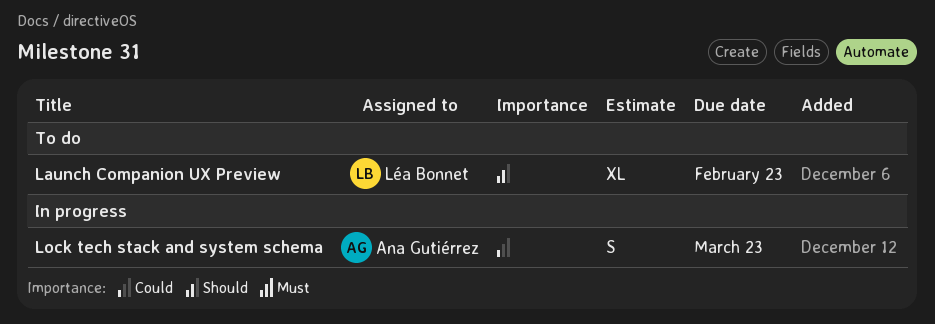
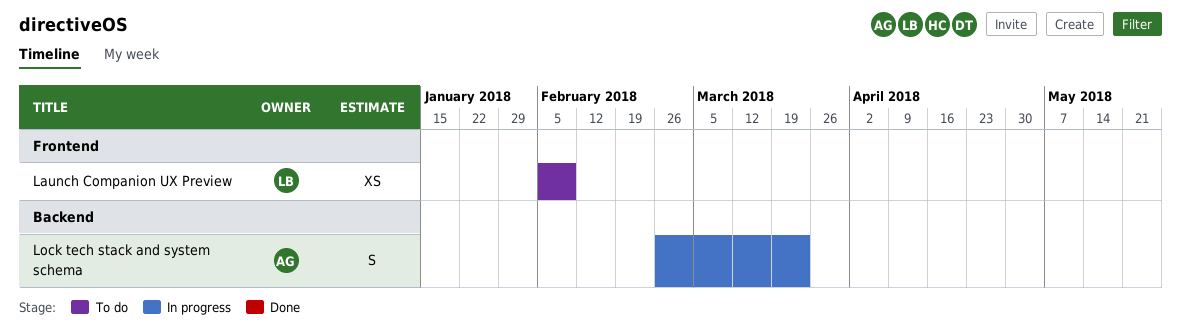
Launch Companion UX Preview, estimate: XL -> XS
Launch Companion UX Preview, due: Feb 23 -> Feb 9

